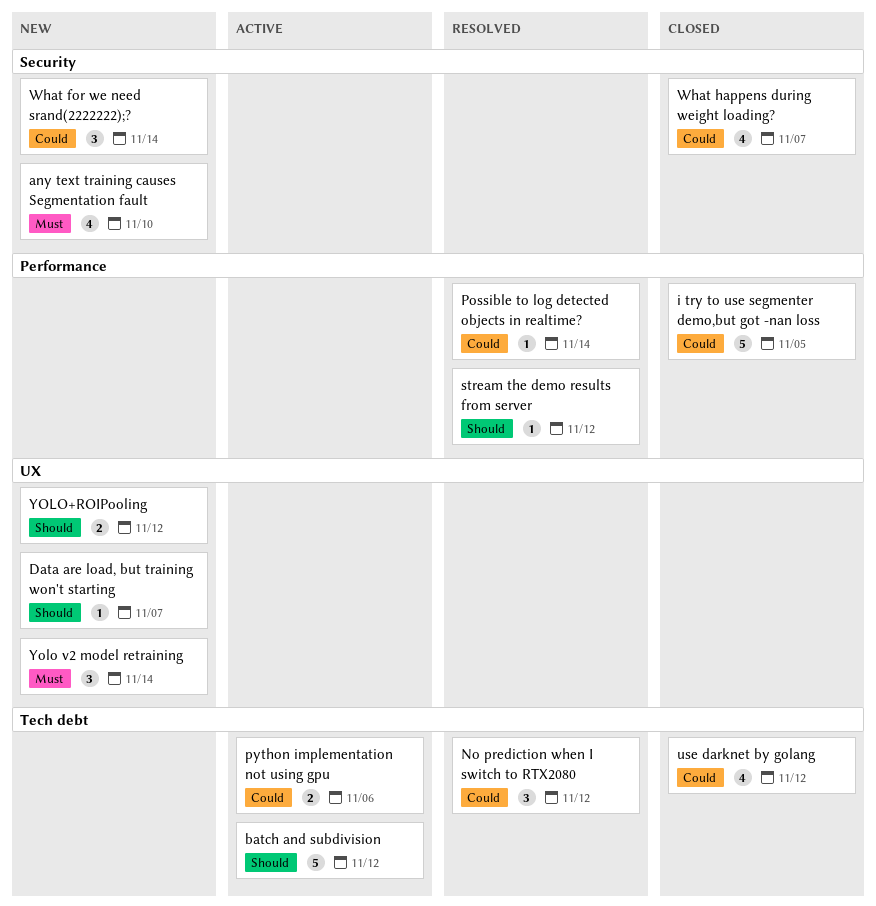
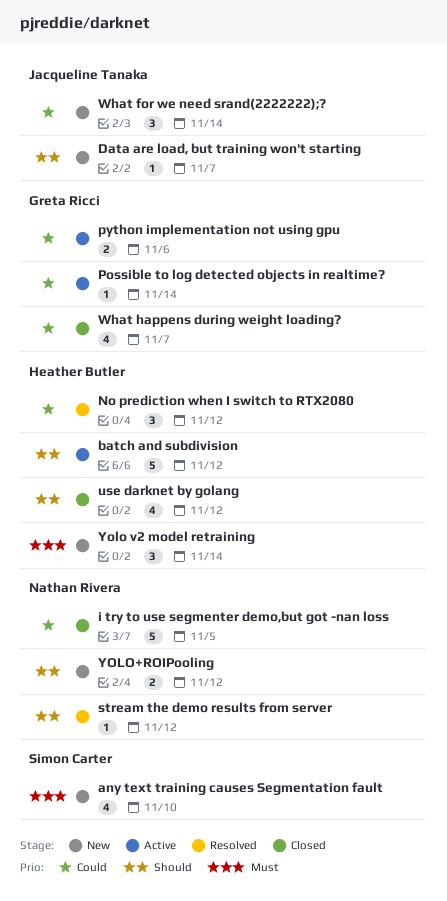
Possible to log detected objects in realtime?, status: Resolved -> Active
use darknet by golang, priority: Could -> Should

